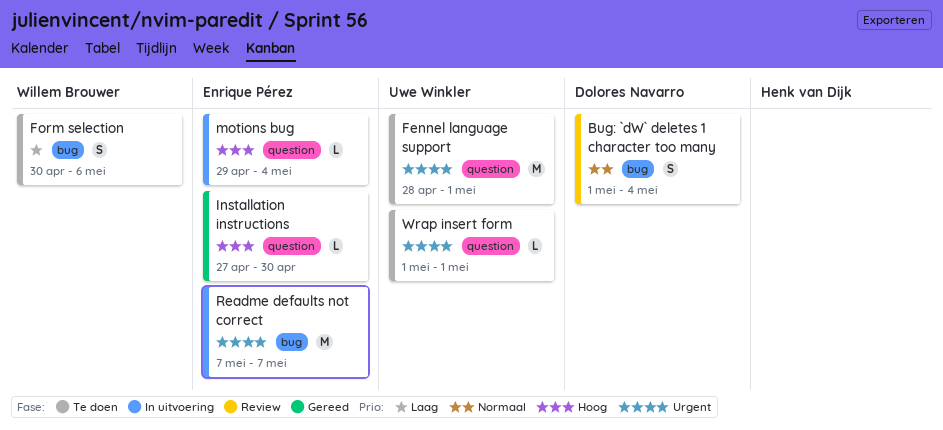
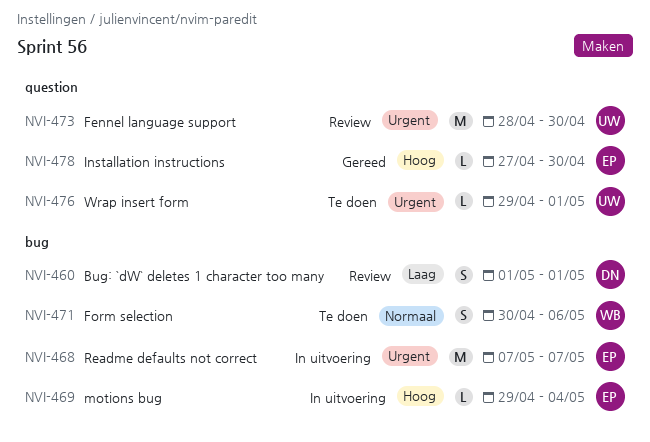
Bug: `dW` deletes 1 character too many, priority: Normaal -> Laag
Bug: `dW` deletes 1 character too many, due: May 4 -> May 1
Fennel language support, status: Te doen -> Review
Fennel language support, due: May 1 -> Apr 30
Form selection, priority: Laag -> Normaal
motions bug, label: question -> bug
Wrap insert form, start: May 1 -> Apr 29

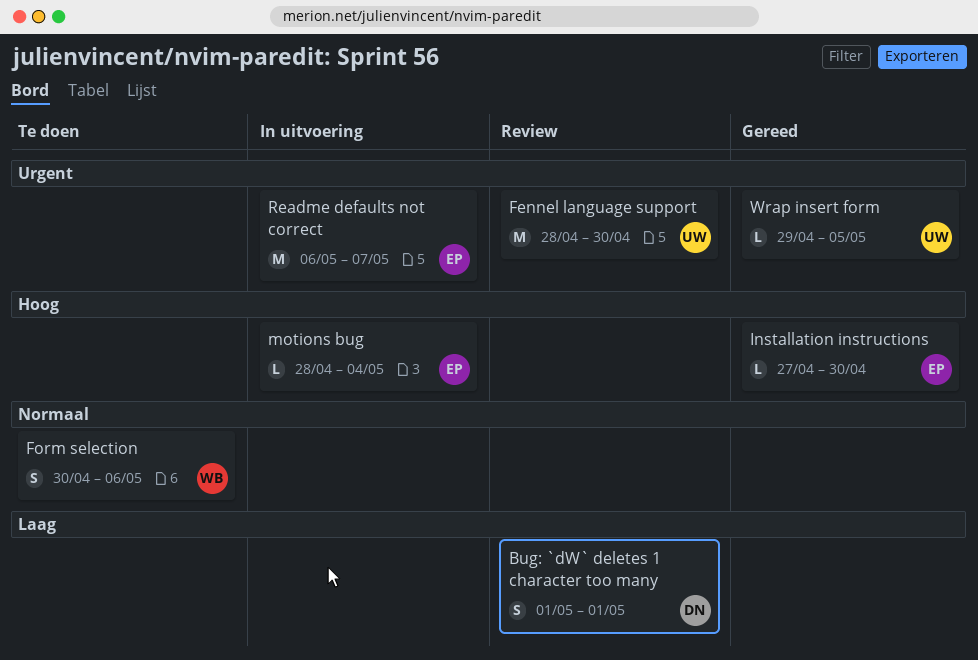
motions bug, start: Apr 29 -> Apr 28
Readme defaults not correct, start: May 7 -> May 6
Wrap insert form, status: Te doen -> Gereed
Wrap insert form, due: May 1 -> May 5

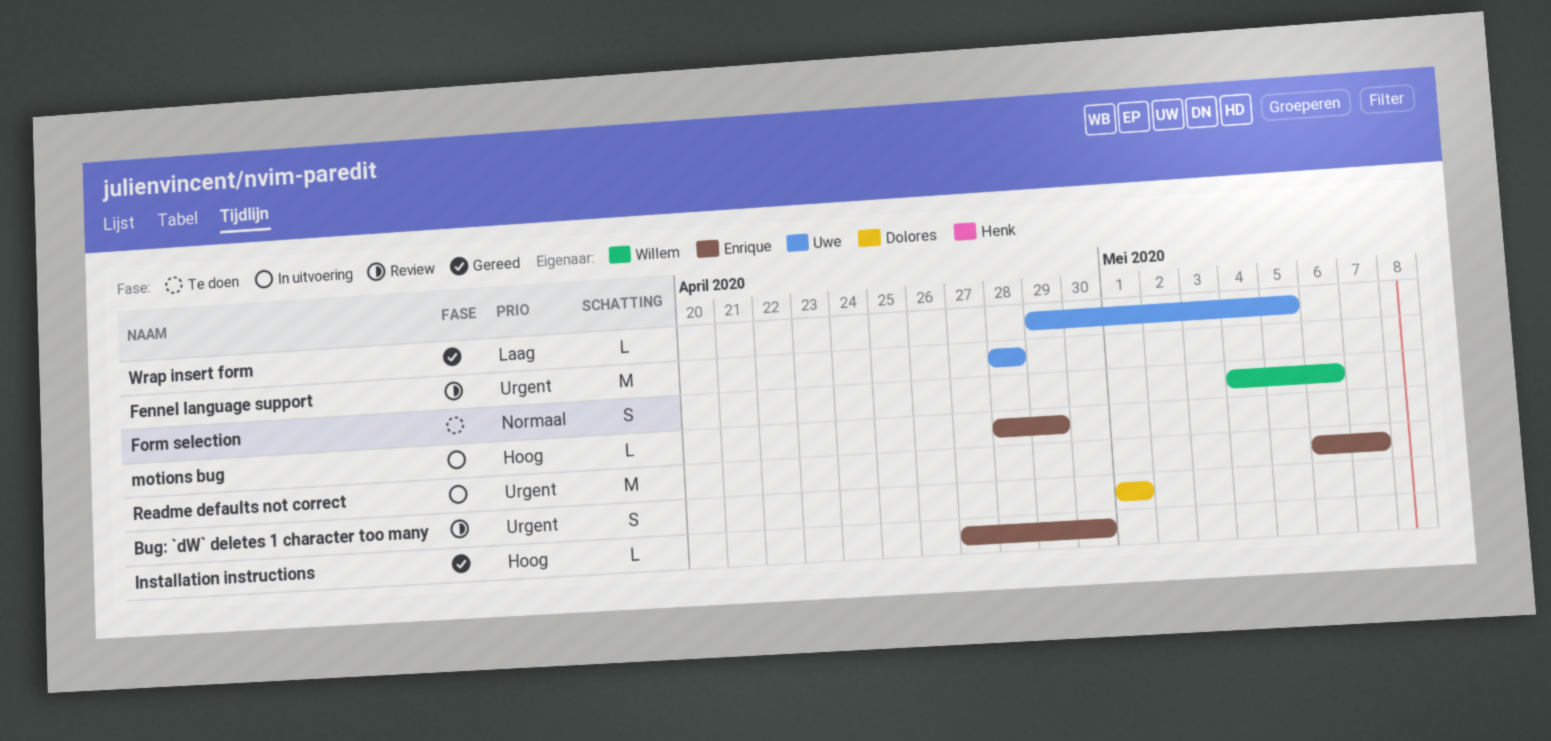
Bug: `dW` deletes 1 character too many, priority: Laag -> Urgent
Fennel language support, due: Apr 30 -> Apr 28
Form selection, start: Apr 30 -> May 4
motions bug, due: May 4 -> Apr 29
Wrap insert form, priority: Urgent -> Laag

